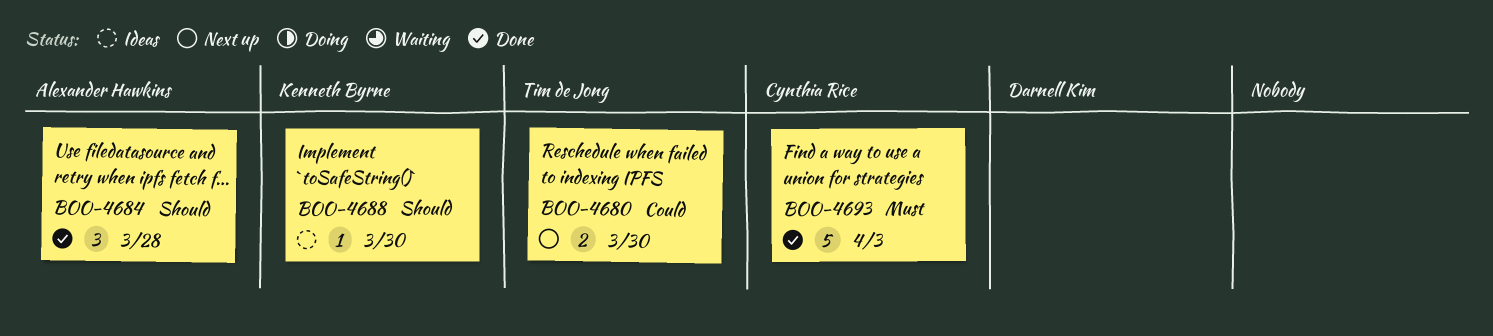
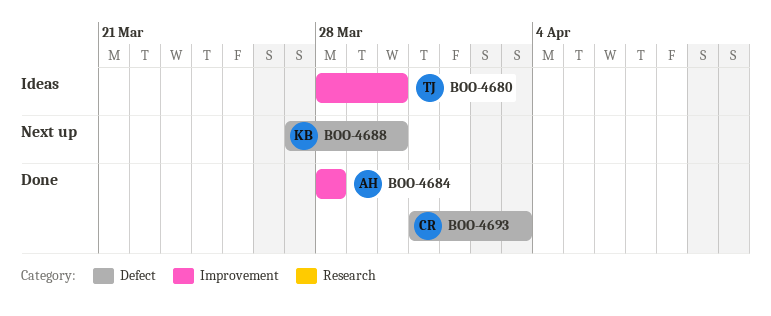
BOO-4680, status: Next up -> Ideas
BOO-4688, status: Ideas -> Next up

